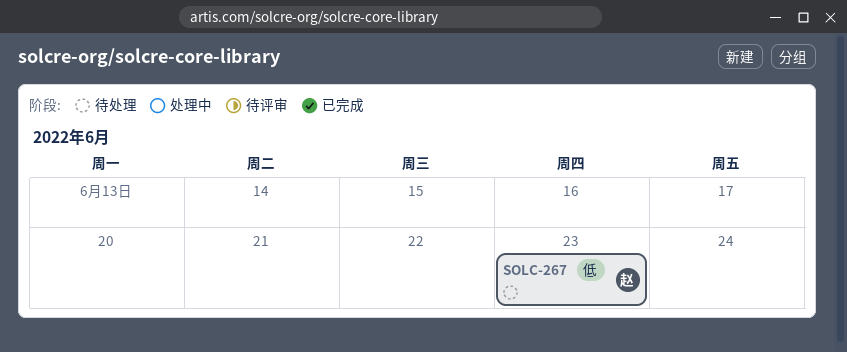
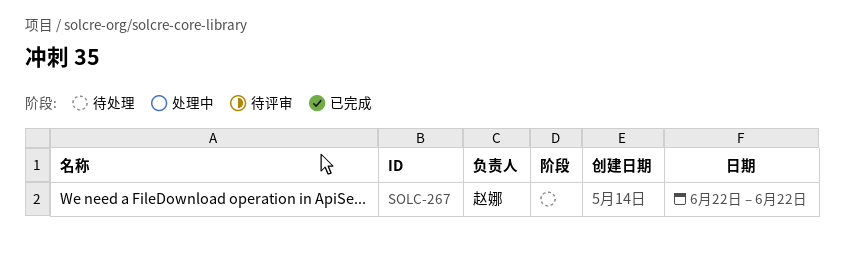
SOLC-267, due: Jun 23 -> Jun 22

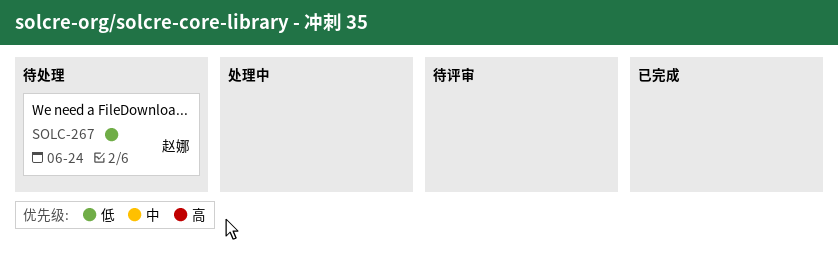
SOLC-267, due: Jun 22 -> Jun 24

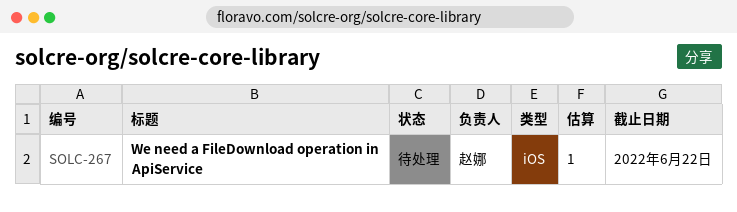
SOLC-267, due: Jun 24 -> Jun 22

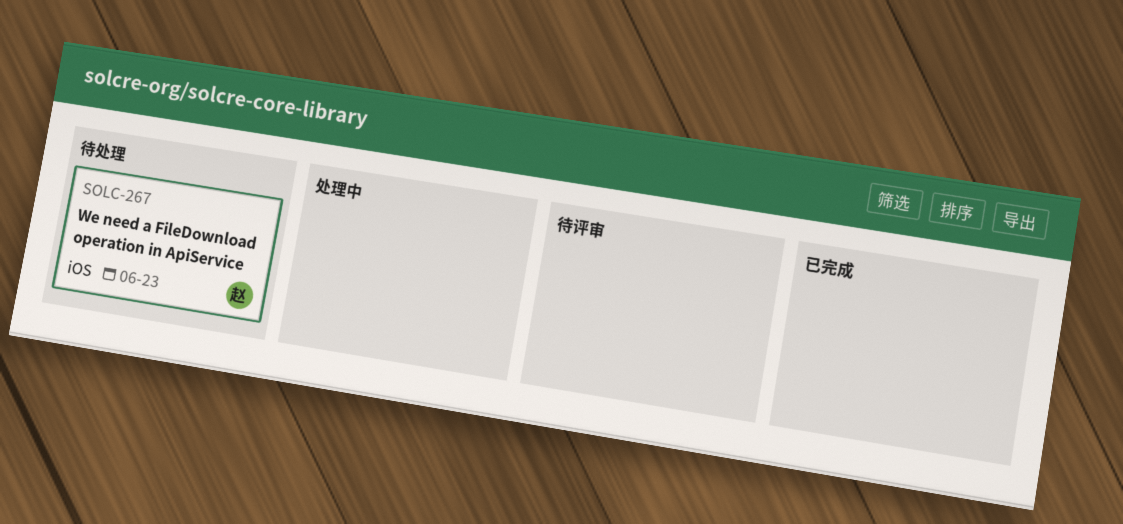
SOLC-267, due: Jun 22 -> Jun 23

